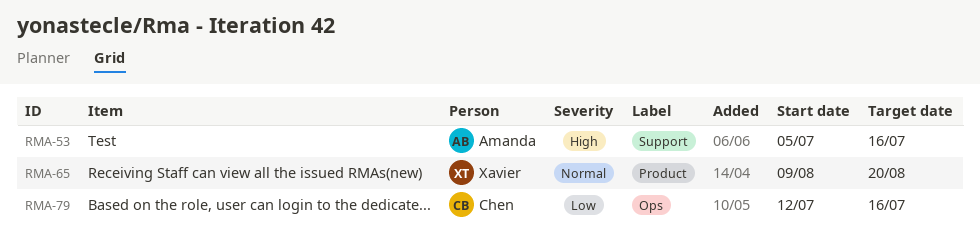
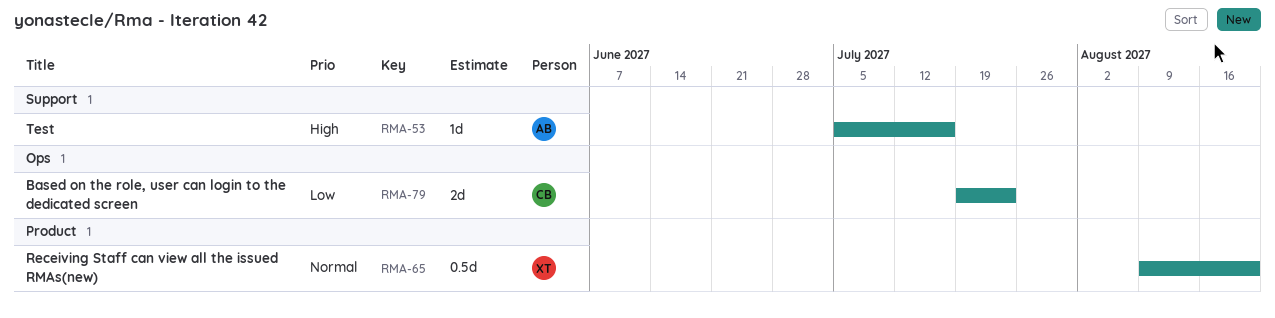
RMA-79, start: Jul 12 -> Jul 19
RMA-79, due: Jul 16 -> Jul 23

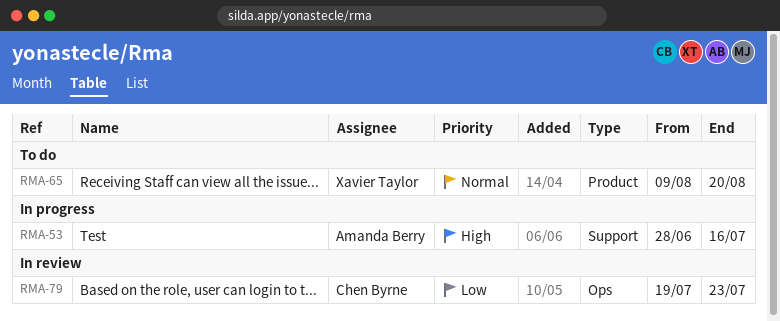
RMA-53, start: Jul 5 -> Jun 28

